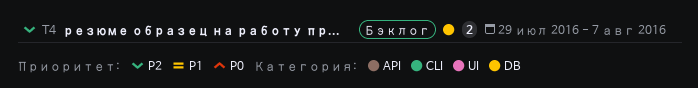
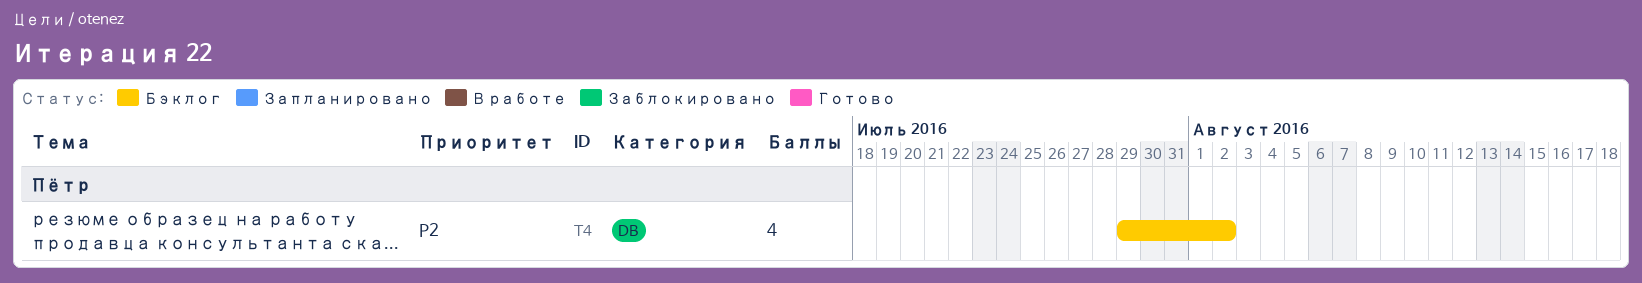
T4, estimate: 2 -> 4
T4, due: Aug 7 -> Aug 2

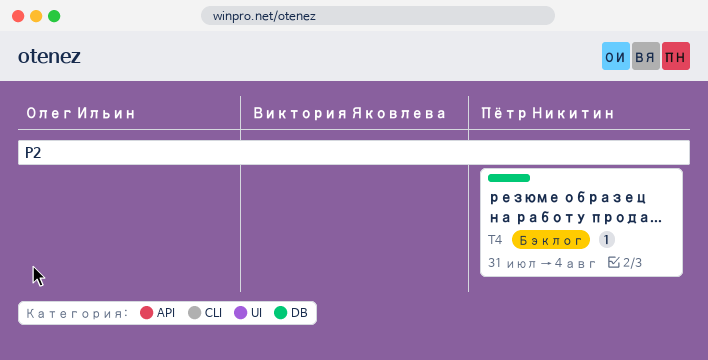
T4, estimate: 4 -> 1
T4, start: Jul 29 -> Jul 31
T4, due: Aug 2 -> Aug 4

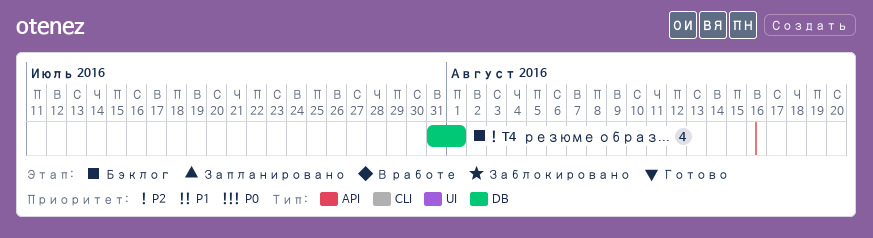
T4, estimate: 1 -> 4
T4, due: Aug 4 -> Aug 1

